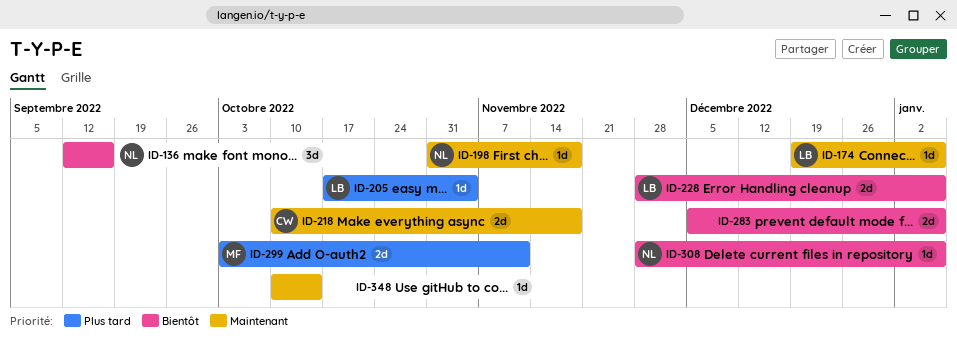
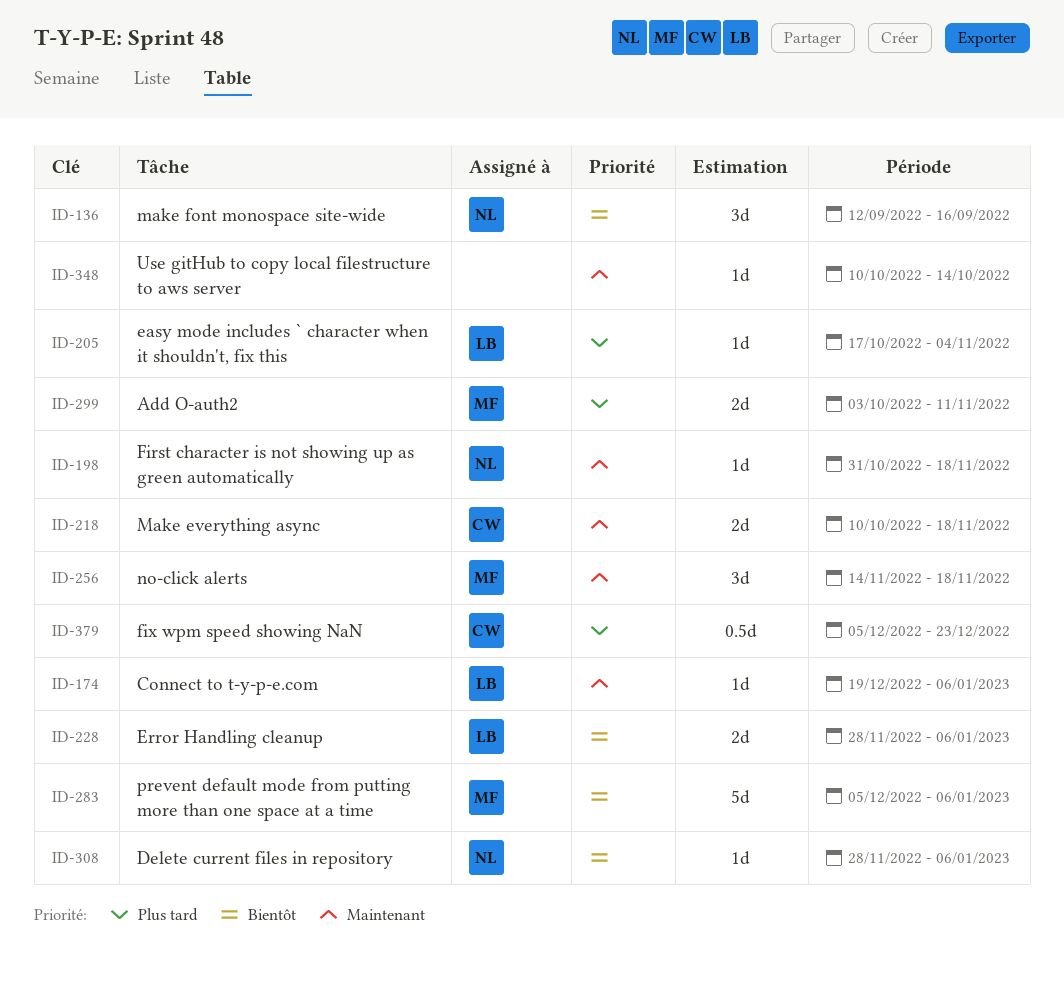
ID-256: none -> present
ID-283, owner: none -> MF
ID-283, estimate: 2d -> 5d
ID-379: none -> present

